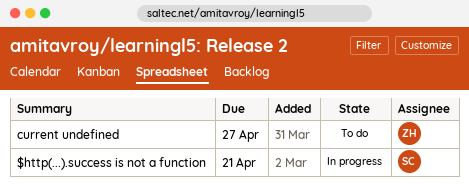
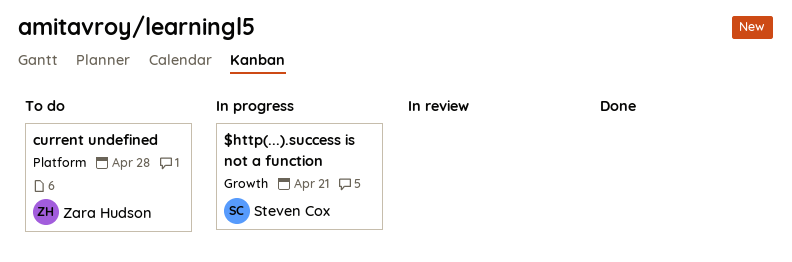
current undefined, due: Apr 27 -> Apr 28

